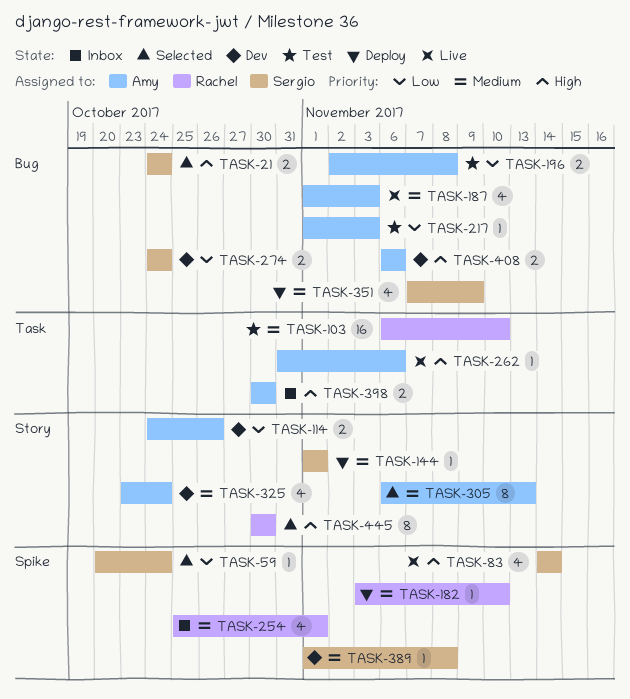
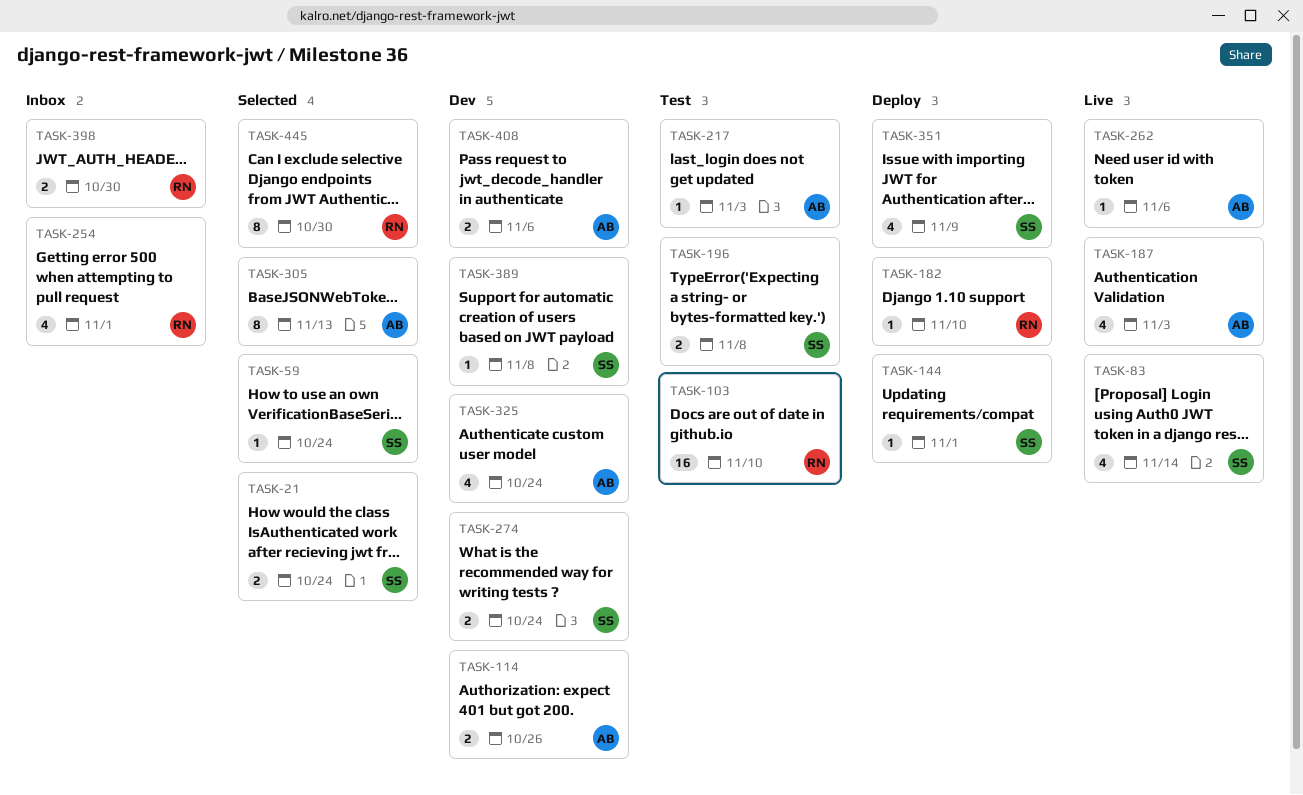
TASK-196, owner: Amy -> Sergio
TASK-398, owner: Amy -> Rachel

